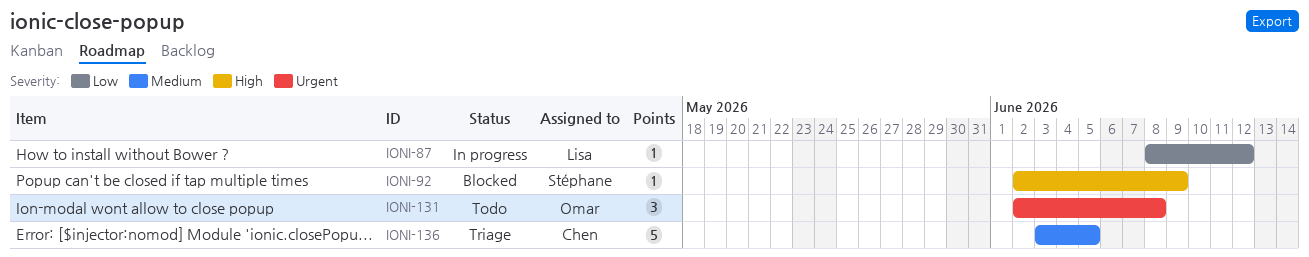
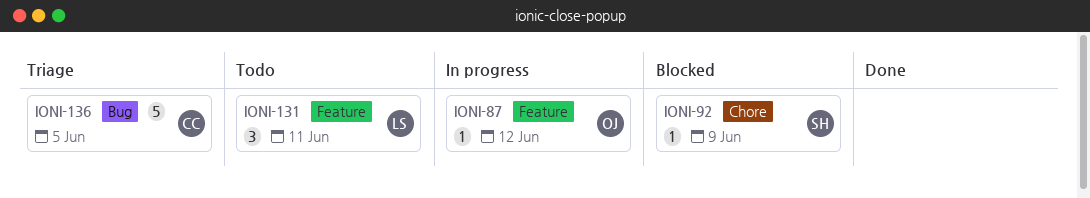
IONI-87, owner: Lisa -> Omar
IONI-131, owner: Omar -> Lisa
IONI-131, due: Jun 8 -> Jun 11

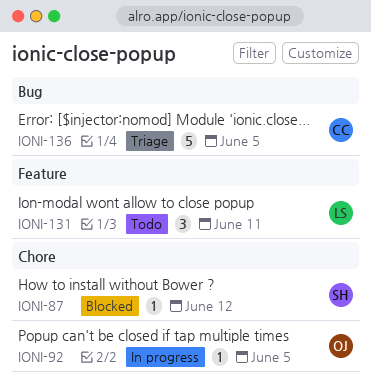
IONI-87, status: In progress -> Blocked
IONI-87, owner: OJ -> SH
IONI-87, label: Feature -> Chore
IONI-92, status: Blocked -> In progress
IONI-92, owner: SH -> OJ
IONI-92, due: Jun 9 -> Jun 5

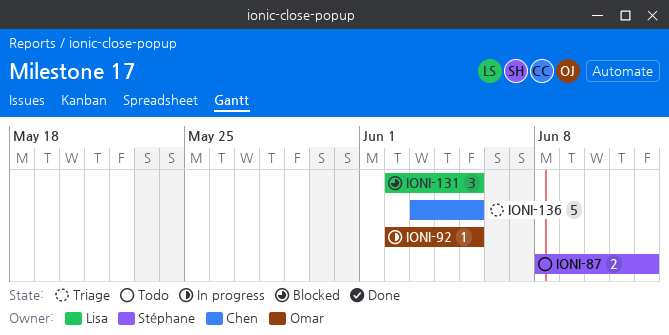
IONI-87, status: Blocked -> Todo
IONI-87, estimate: 1 -> 2
IONI-131, status: Todo -> Blocked
IONI-131, due: Jun 11 -> Jun 5

